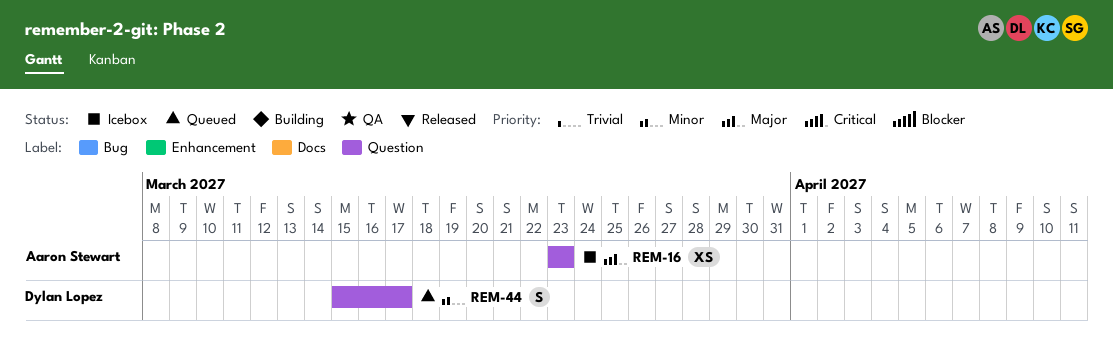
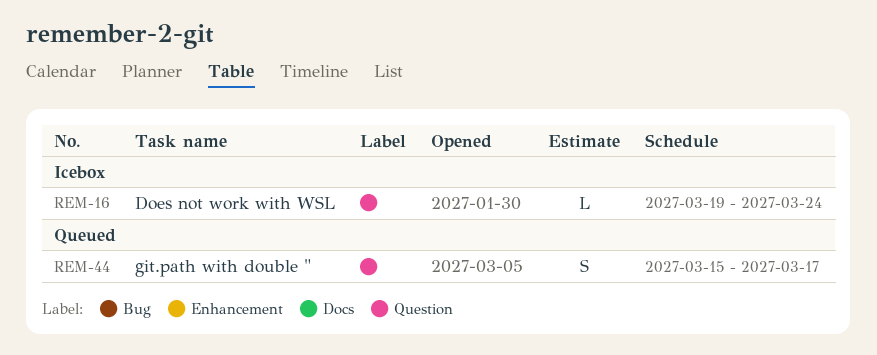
REM-16, estimate: XS -> L
REM-16, start: Mar 23 -> Mar 19
REM-16, due: Mar 23 -> Mar 24

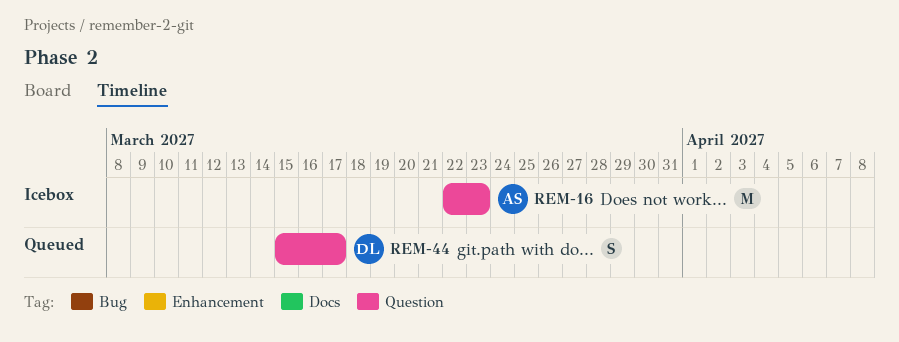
REM-16, estimate: L -> M
REM-16, start: Mar 19 -> Mar 22
REM-16, due: Mar 24 -> Mar 23

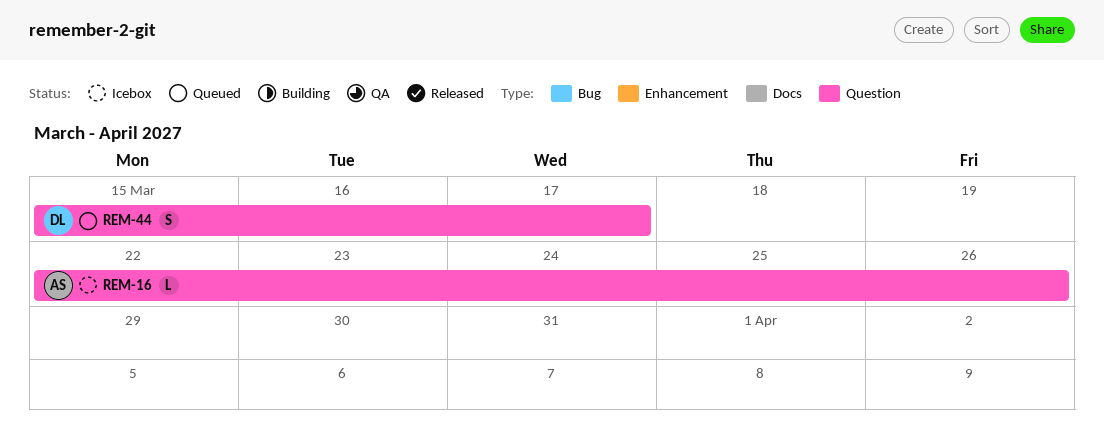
REM-16, estimate: M -> L
REM-16, due: Mar 23 -> Mar 26

